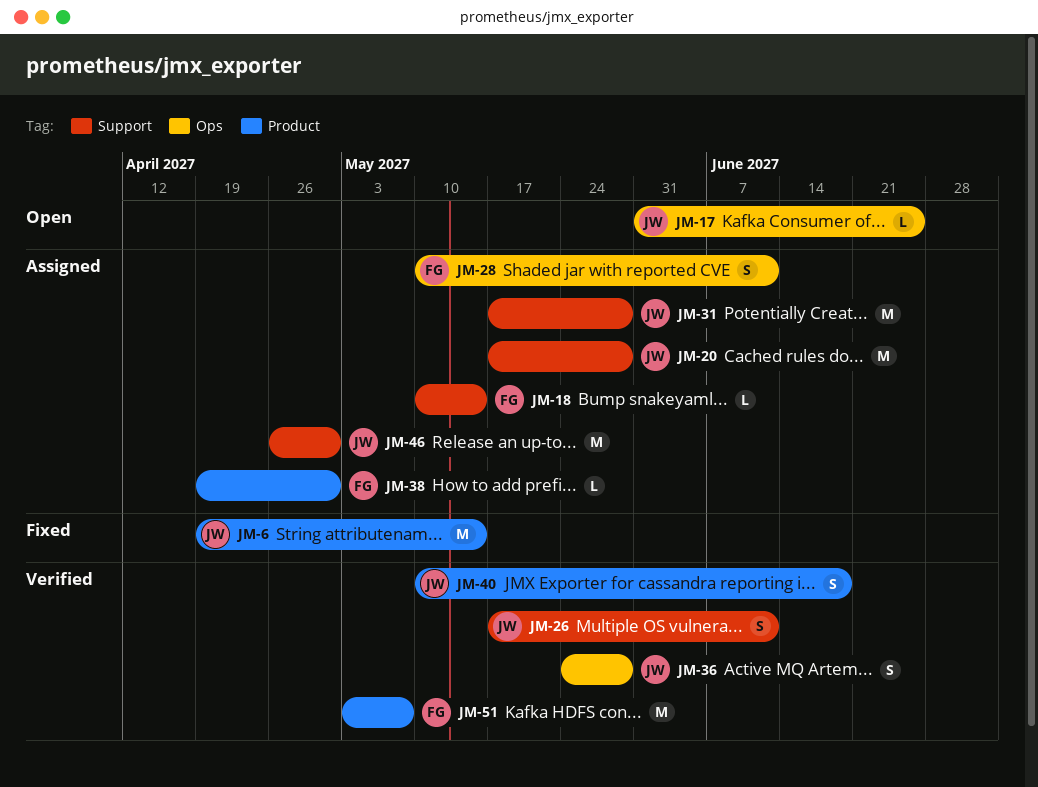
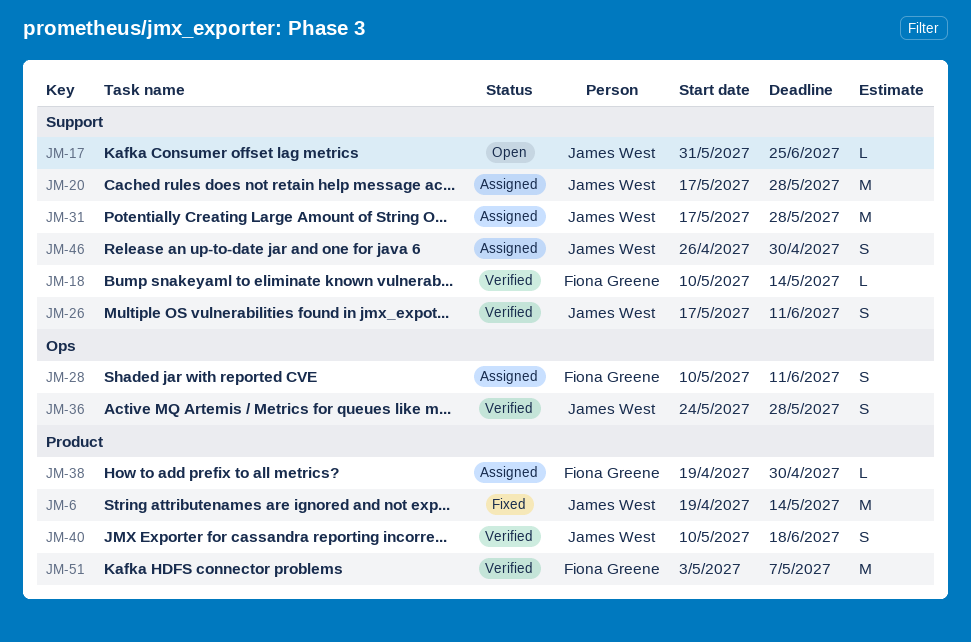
JM-17, label: Ops -> Support
JM-18, status: Assigned -> Verified
JM-46, estimate: M -> S

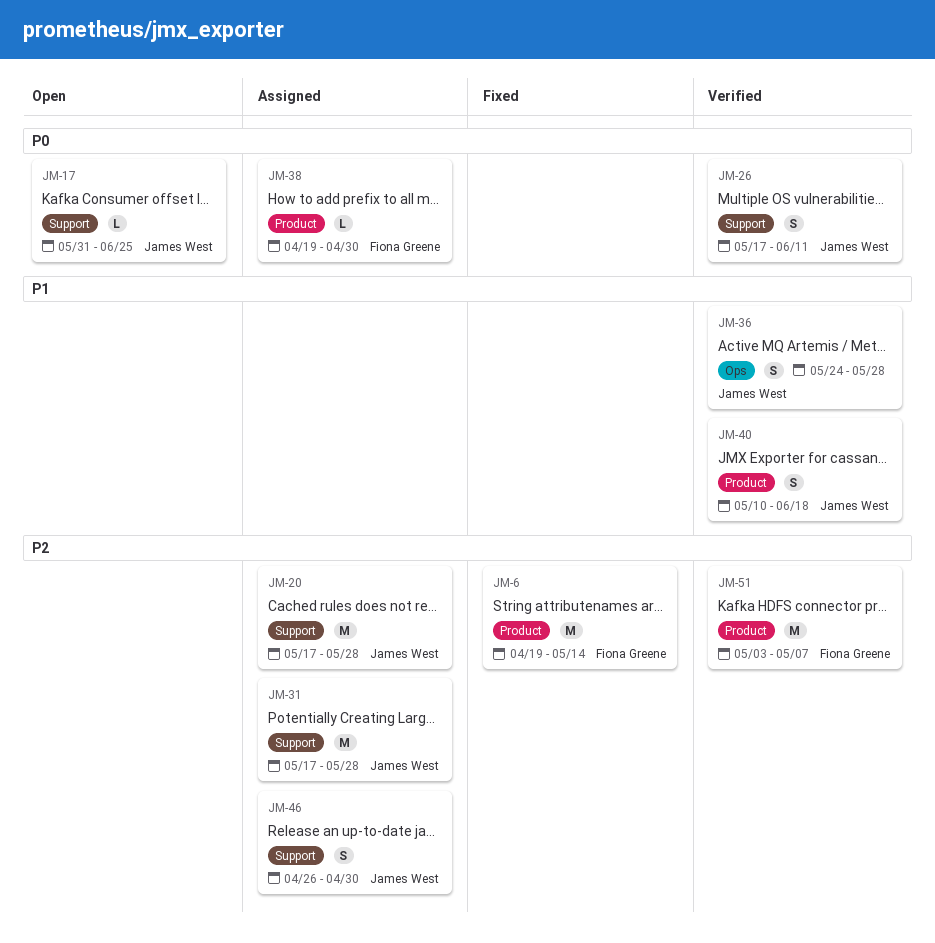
JM-6, owner: James West -> Fiona Greene
JM-18: present -> none
JM-28: present -> none

